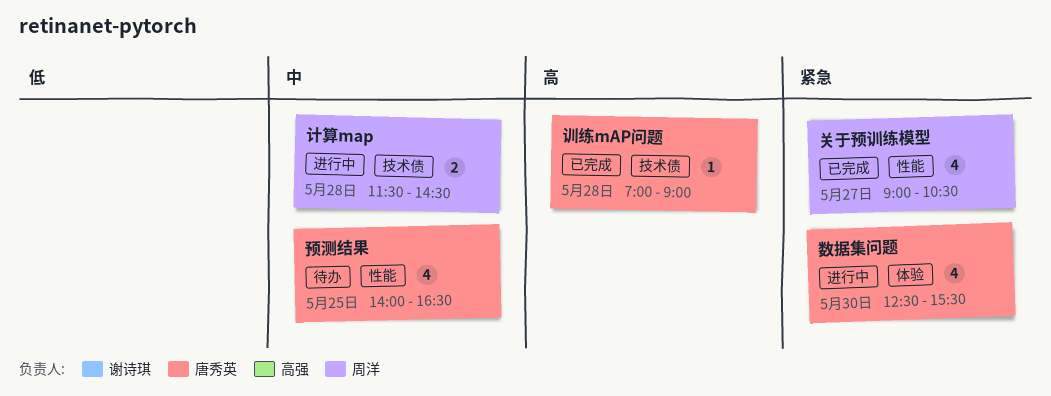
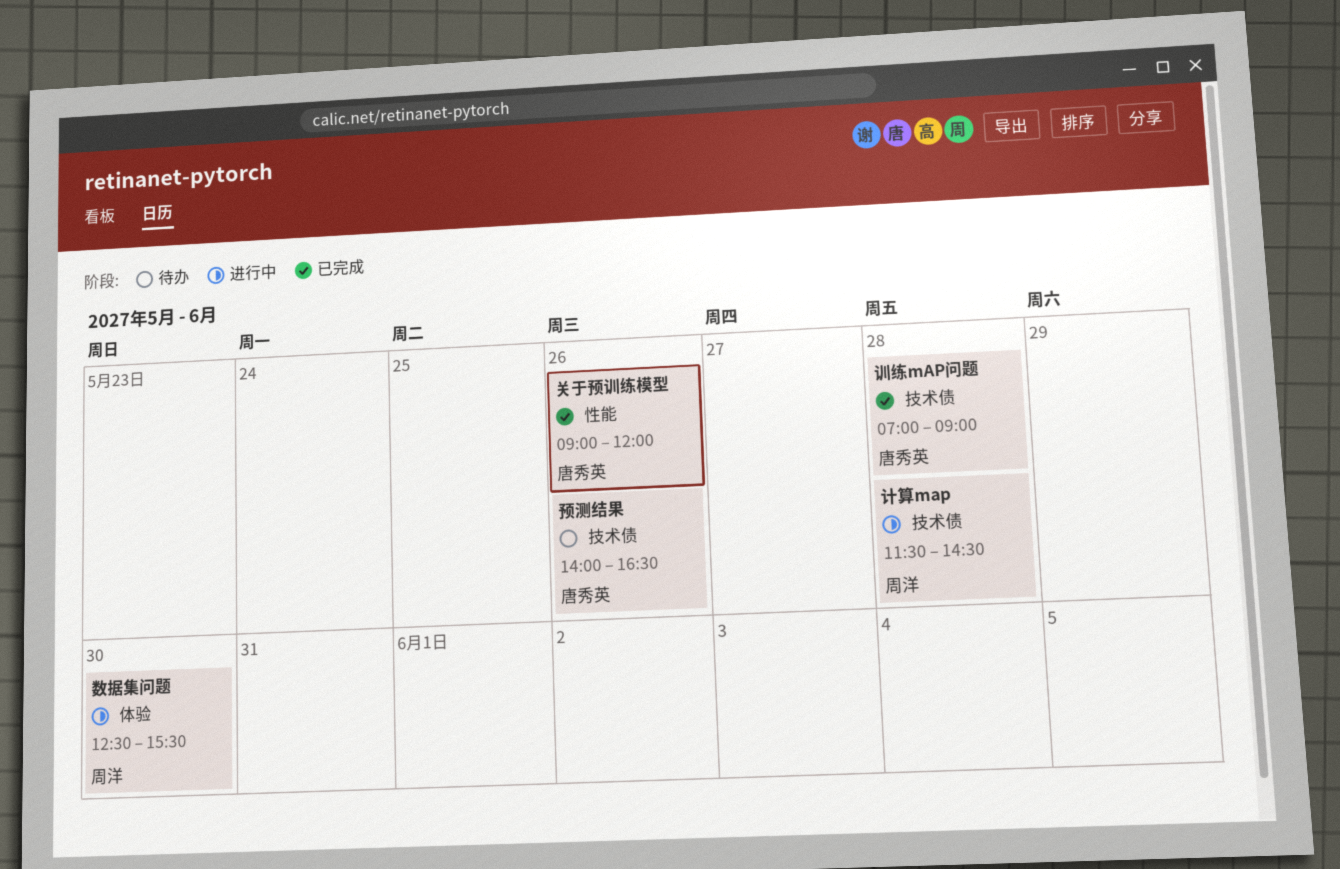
关于预训练模型, owner: 周洋 -> 唐秀英
关于预训练模型, day: May 27 -> May 26
关于预训练模型, ends: 10:30 -> 12:00
数据集问题, owner: 唐秀英 -> 周洋
预测结果, label: 性能 -> 技术债
预测结果, day: May 25 -> May 26

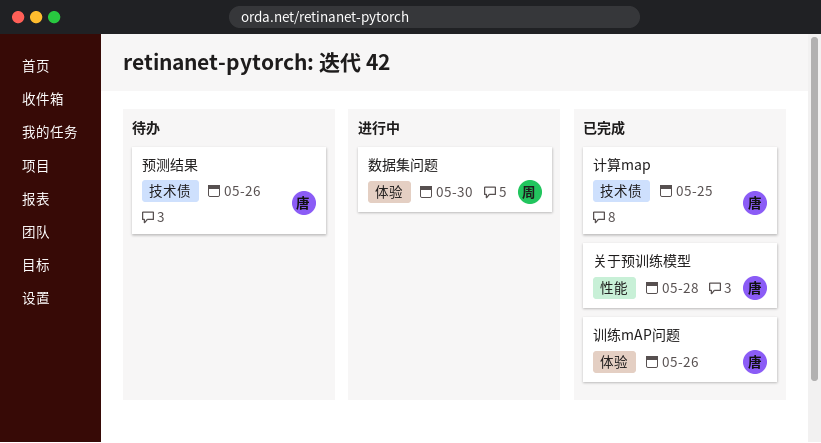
关于预训练模型, day: May 26 -> May 28
计算map, status: 进行中 -> 已完成
计算map, owner: 周洋 -> 唐秀英
计算map, day: May 28 -> May 25
训练mAP问题, label: 技术债 -> 体验
训练mAP问题, day: May 28 -> May 26

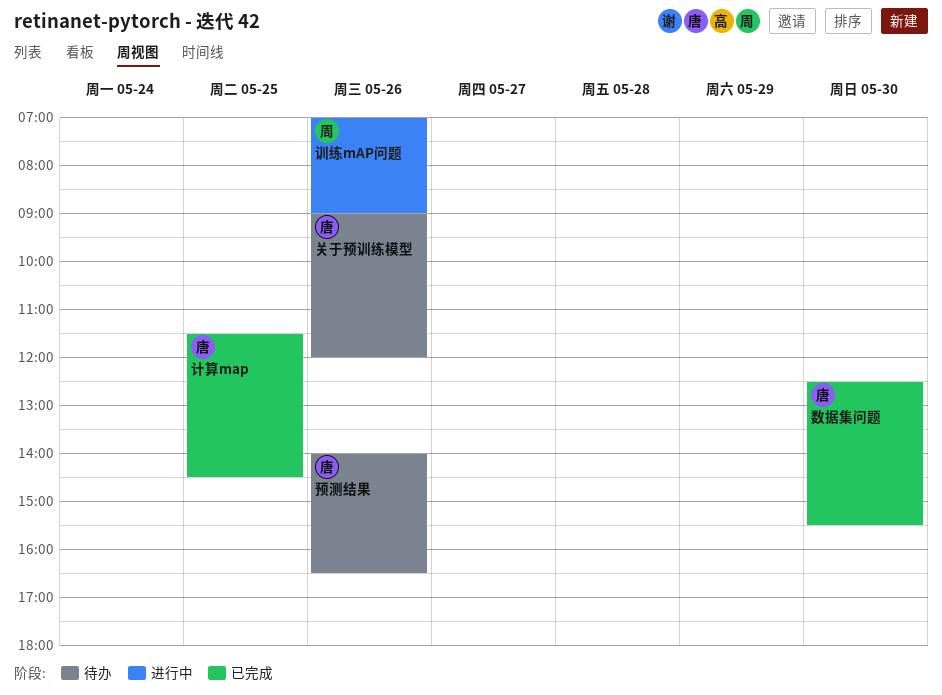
关于预训练模型, status: 已完成 -> 待办
关于预训练模型, day: May 28 -> May 26
数据集问题, status: 进行中 -> 已完成
数据集问题, owner: 周 -> 唐
训练mAP问题, status: 已完成 -> 进行中
训练mAP问题, owner: 唐 -> 周

